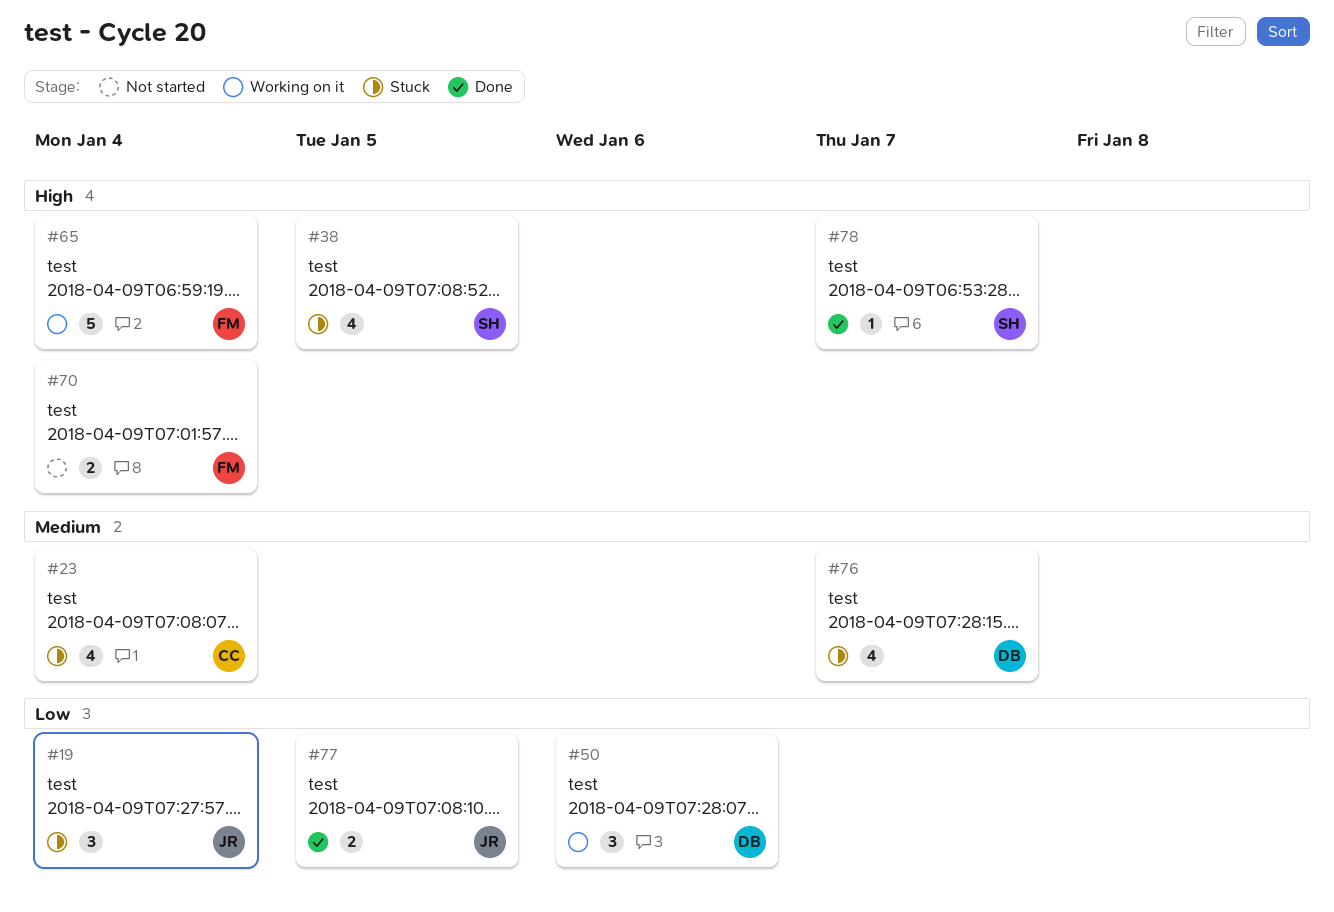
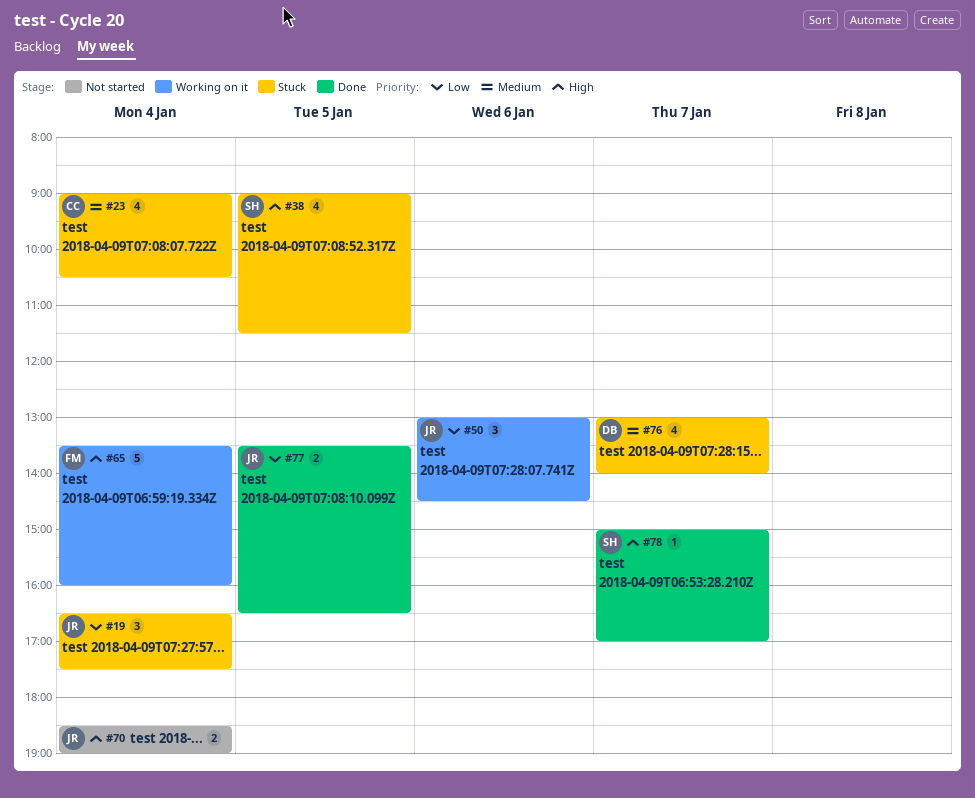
#50, owner: DB -> JR
#70, owner: FM -> JR

